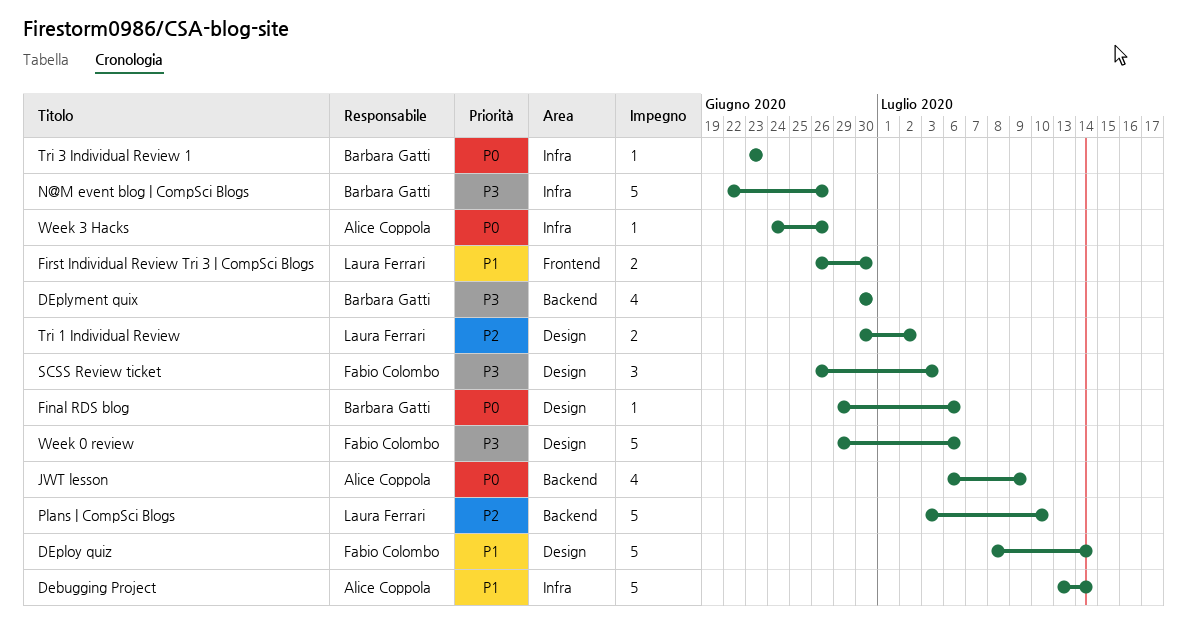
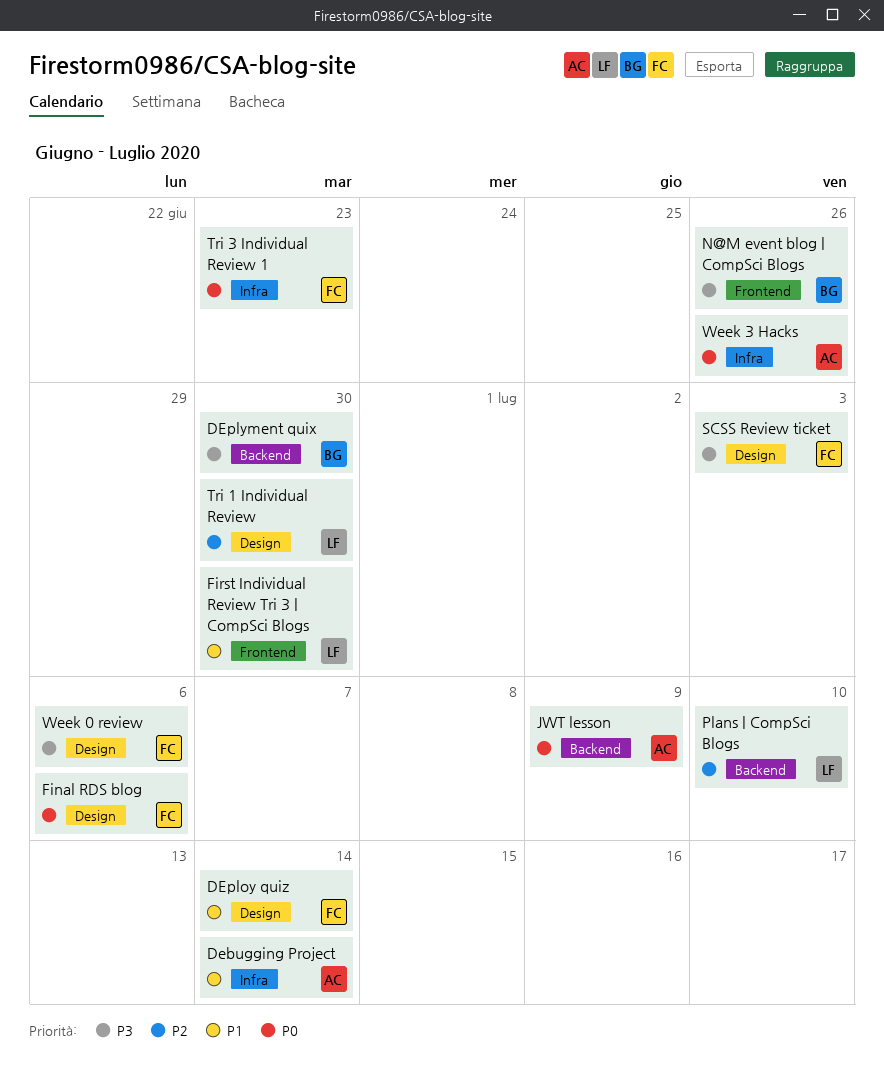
Final RDS blog, owner: Barbara Gatti -> Fabio Colombo
N@M event blog | CompSci Blogs, label: Infra -> Frontend
Tri 1 Individual Review, due: Jul 2 -> Jun 30
Tri 3 Individual Review 1, owner: Barbara Gatti -> Fabio Colombo

